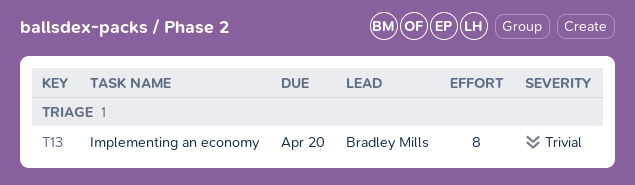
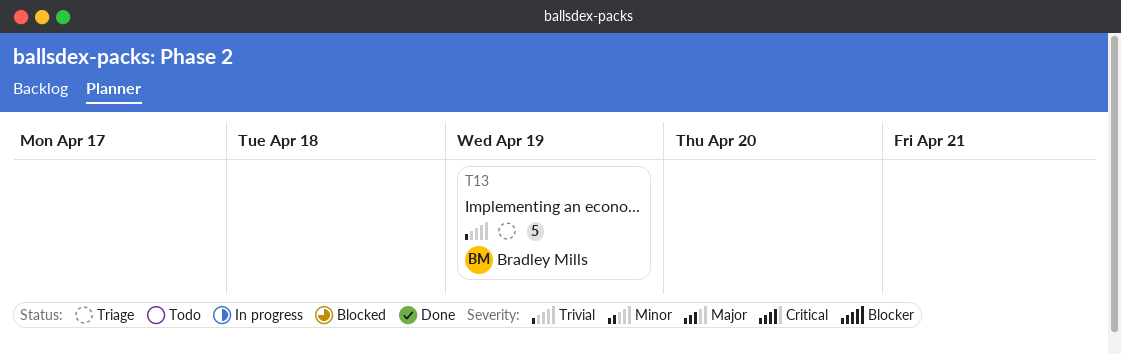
T13, estimate: 8 -> 5
T13, due: Apr 20 -> Apr 19

